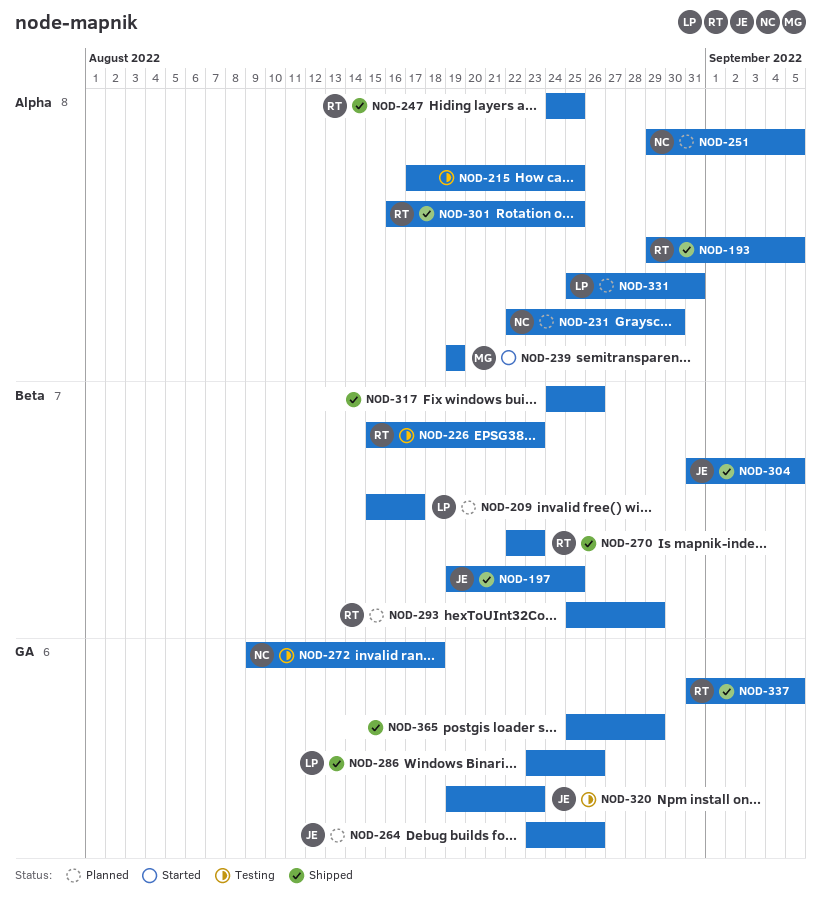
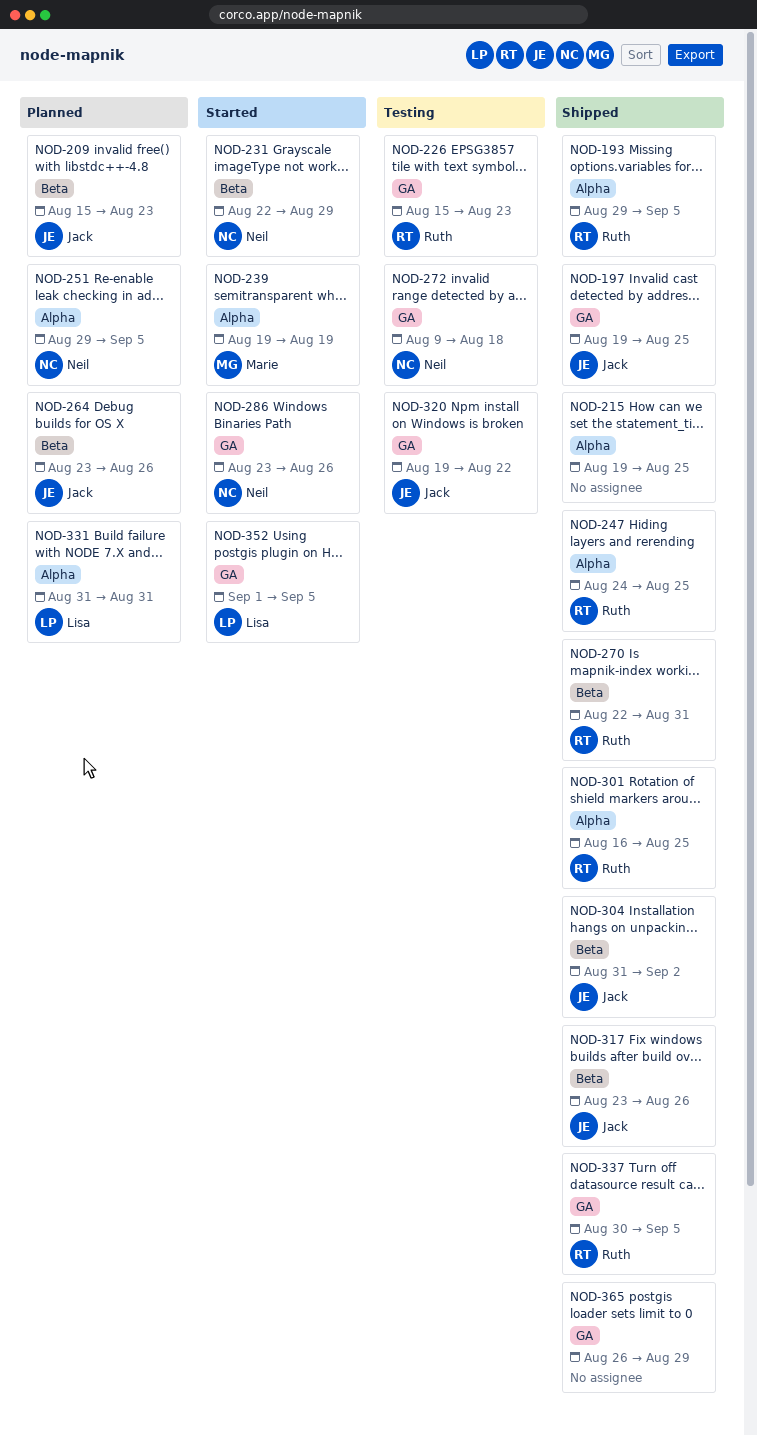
NOD-197, label: Beta -> GA
NOD-209, owner: Lisa -> Jack
NOD-209, due: Aug 17 -> Aug 23
NOD-215, status: Testing -> Shipped
NOD-215, start: Aug 17 -> Aug 19
NOD-226, label: Beta -> GA
NOD-231, status: Planned -> Started
NOD-231, label: Alpha -> Beta
NOD-231, due: Aug 30 -> Aug 29
NOD-264, label: GA -> Beta
NOD-270, due: Aug 23 -> Aug 31
NOD-286, status: Shipped -> Started
NOD-286, owner: Lisa -> Neil
NOD-293: present -> none
NOD-304, due: Sep 5 -> Sep 2
NOD-317, owner: none -> Jack
NOD-317, start: Aug 24 -> Aug 23
NOD-320, due: Aug 23 -> Aug 22
NOD-331, start: Aug 25 -> Aug 31
NOD-337, start: Aug 31 -> Aug 30
NOD-352: none -> present
NOD-365, start: Aug 25 -> Aug 26

